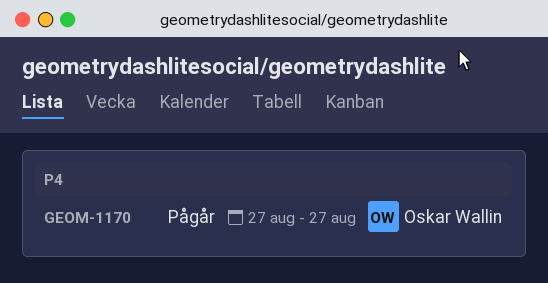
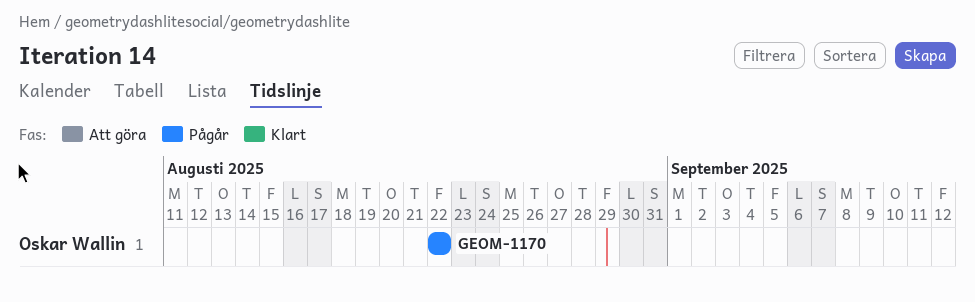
GEOM-1170, start: Aug 27 -> Aug 22
GEOM-1170, due: Aug 27 -> Aug 22

